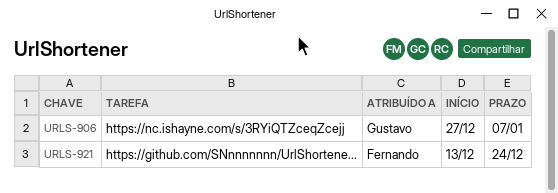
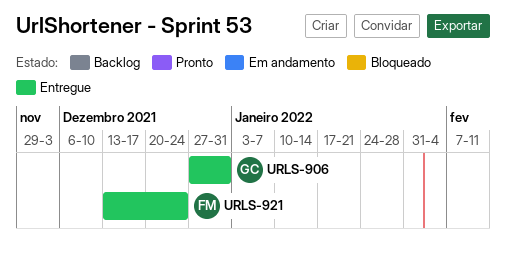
URLS-906, due: Jan 7 -> Dec 31

